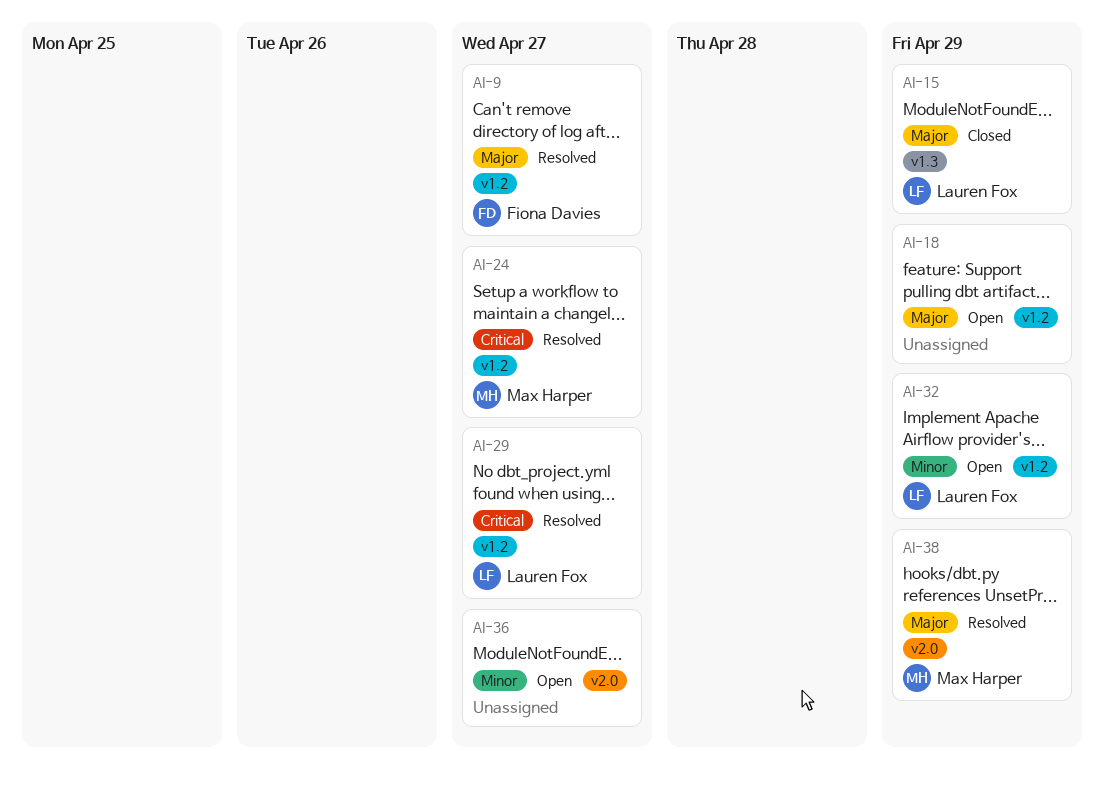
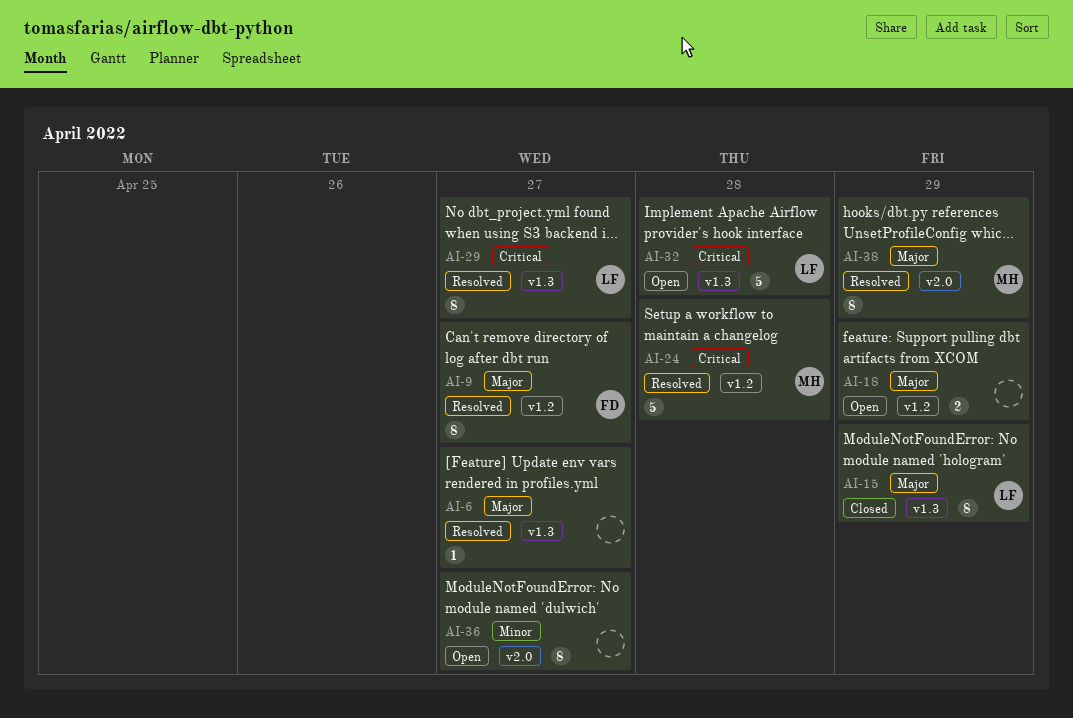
AI-6: none -> present
AI-24, due: Apr 27 -> Apr 28
AI-29, label: v1.2 -> v1.3
AI-32, priority: Minor -> Critical
AI-32, label: v1.2 -> v1.3
AI-32, due: Apr 29 -> Apr 28

